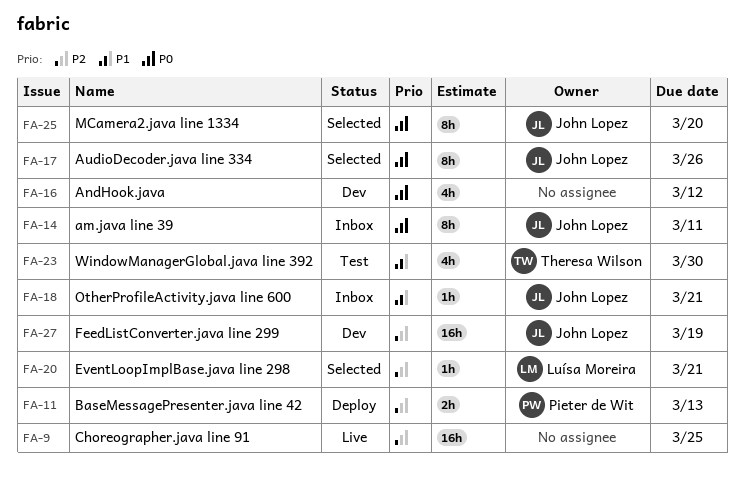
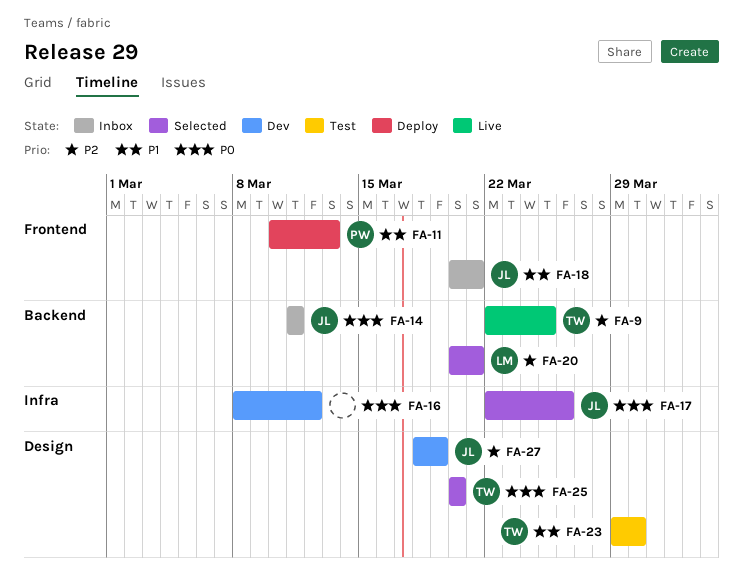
FA-9, owner: none -> Theresa Wilson
FA-11, priority: P2 -> P1
FA-25, owner: John Lopez -> Theresa Wilson

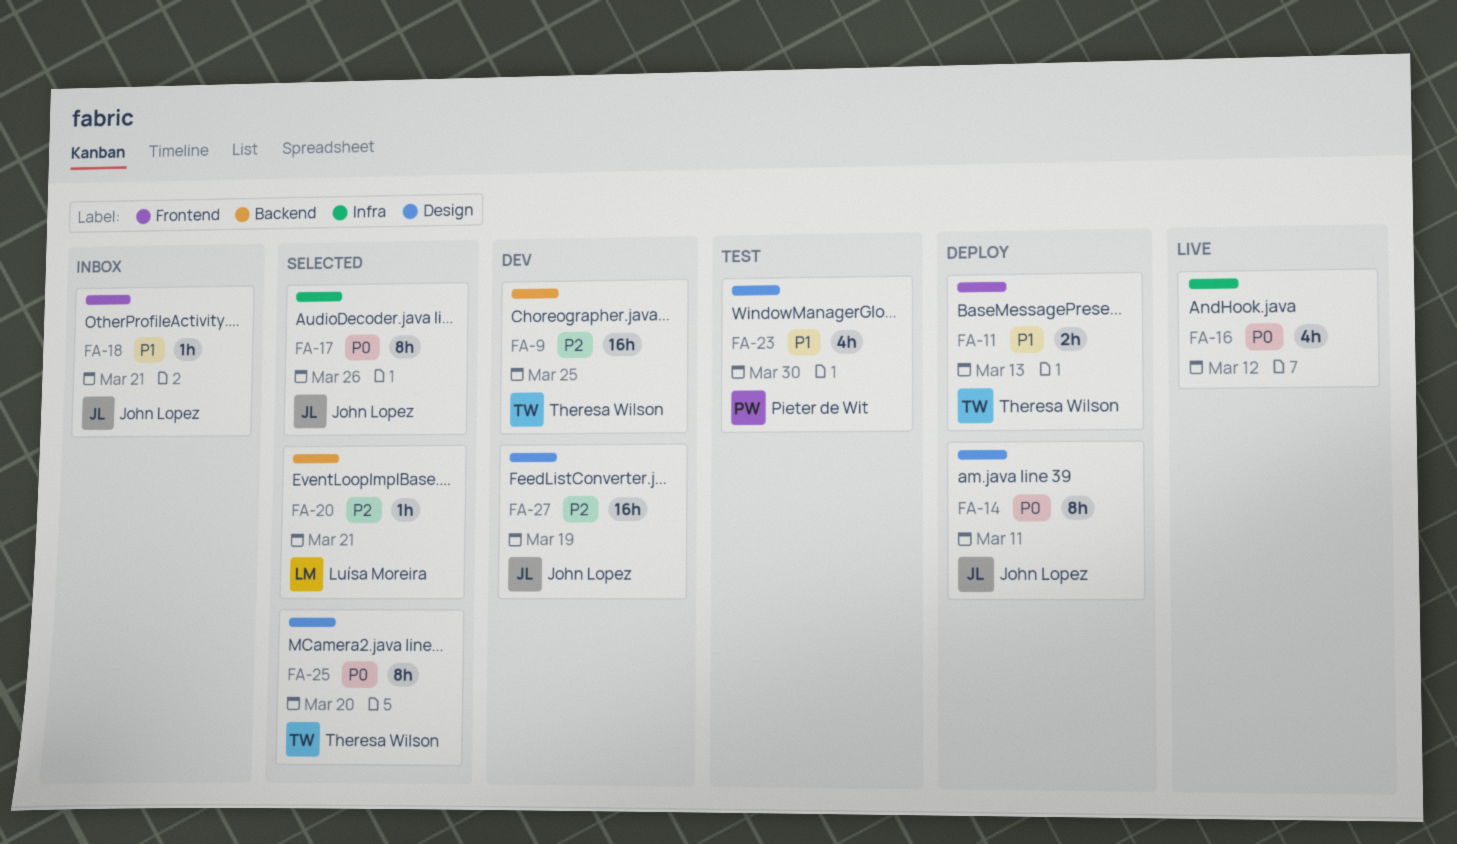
FA-9, status: Live -> Dev
FA-11, owner: Pieter de Wit -> Theresa Wilson
FA-14, status: Inbox -> Deploy
FA-14, label: Backend -> Design
FA-16, status: Dev -> Live
FA-23, owner: Theresa Wilson -> Pieter de Wit

